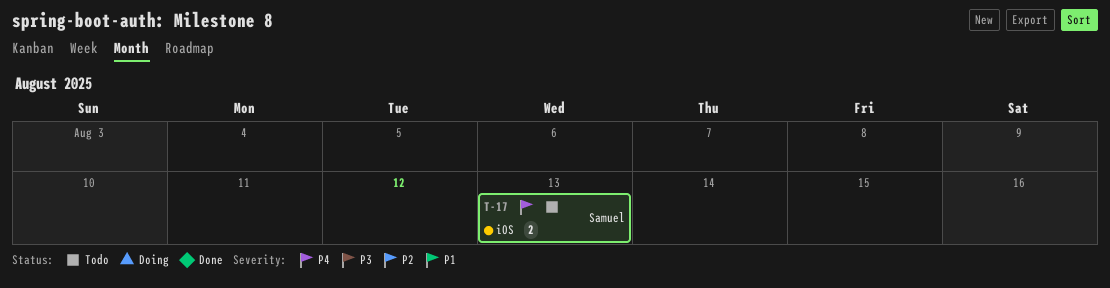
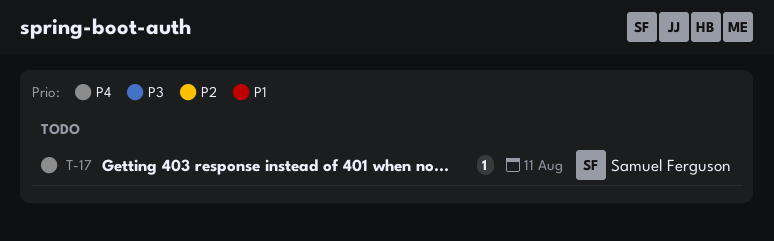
T-17, estimate: 2 -> 1
T-17, due: Aug 13 -> Aug 11

